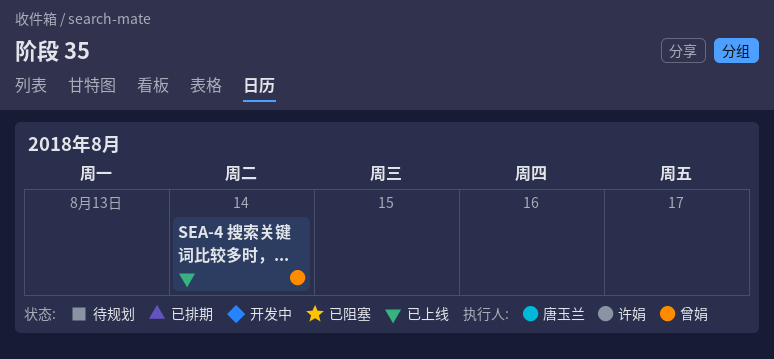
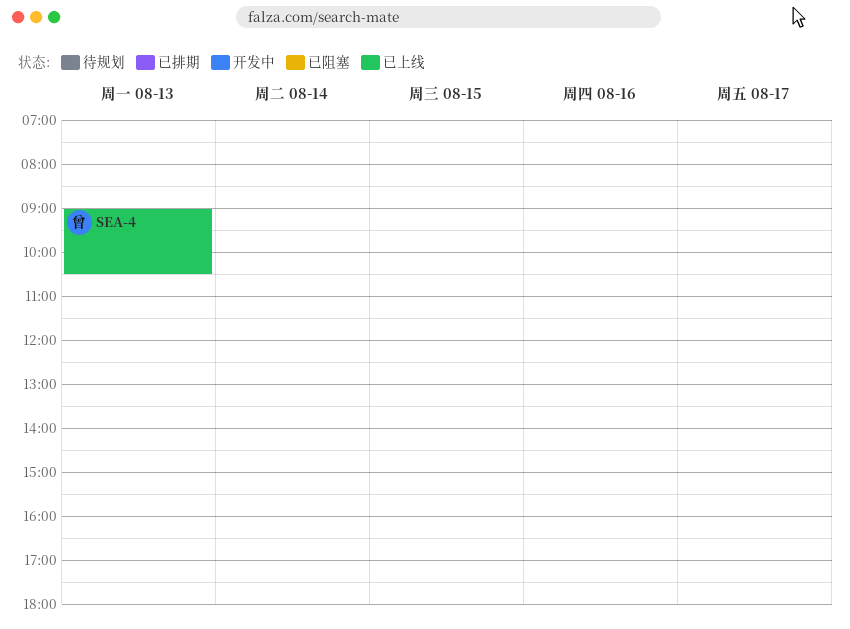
SEA-4, day: Aug 14 -> Aug 13

